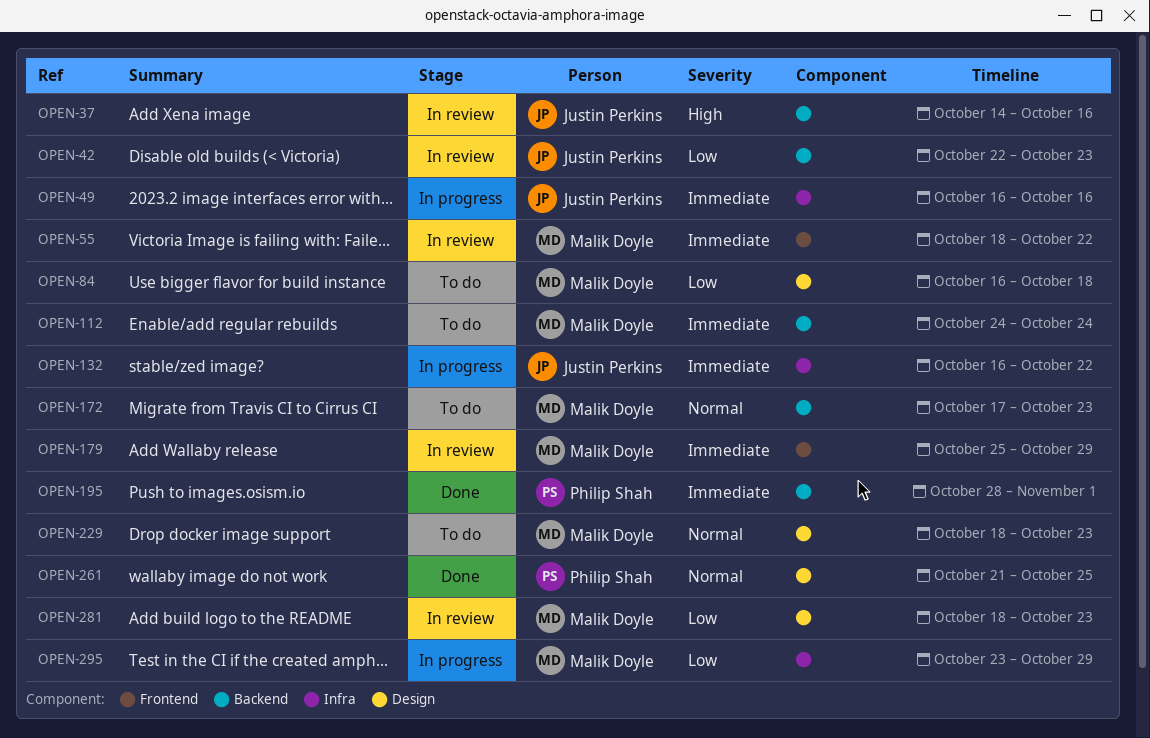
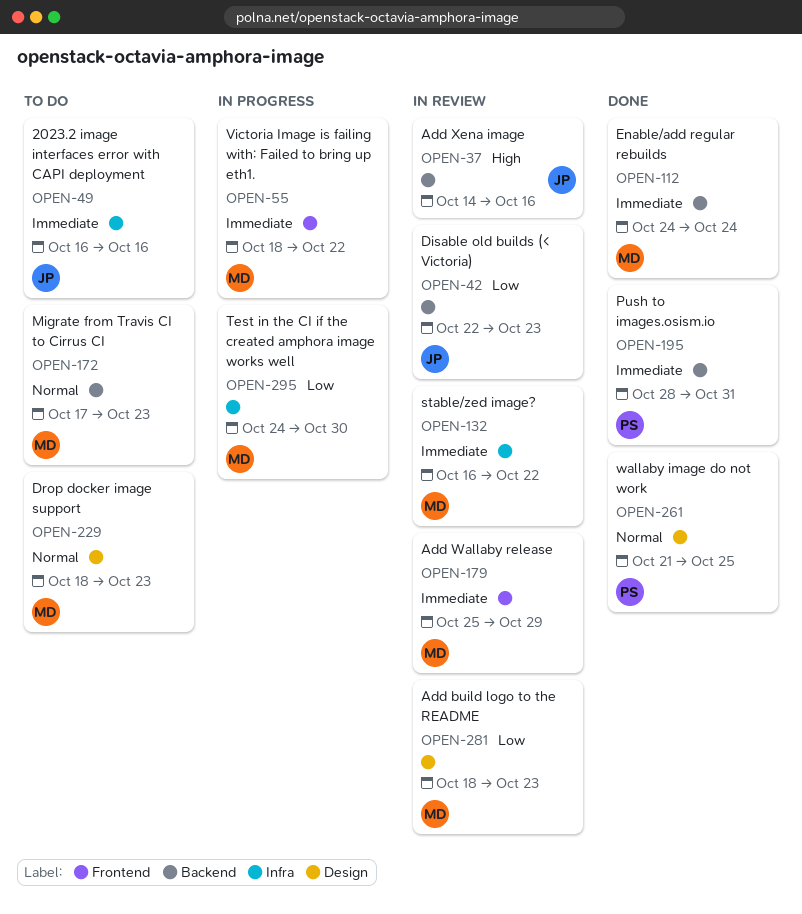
OPEN-49, status: In progress -> To do
OPEN-55, status: In review -> In progress
OPEN-84: present -> none
OPEN-112, status: To do -> Done
OPEN-132, status: In progress -> In review
OPEN-132, owner: Justin Perkins -> Malik Doyle
OPEN-195, due: Nov 1 -> Oct 31
OPEN-295, start: Oct 23 -> Oct 24
OPEN-295, due: Oct 29 -> Oct 30

